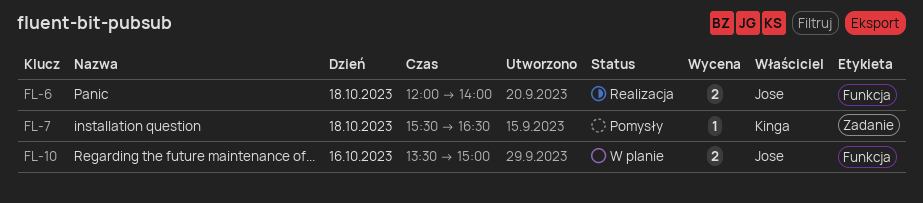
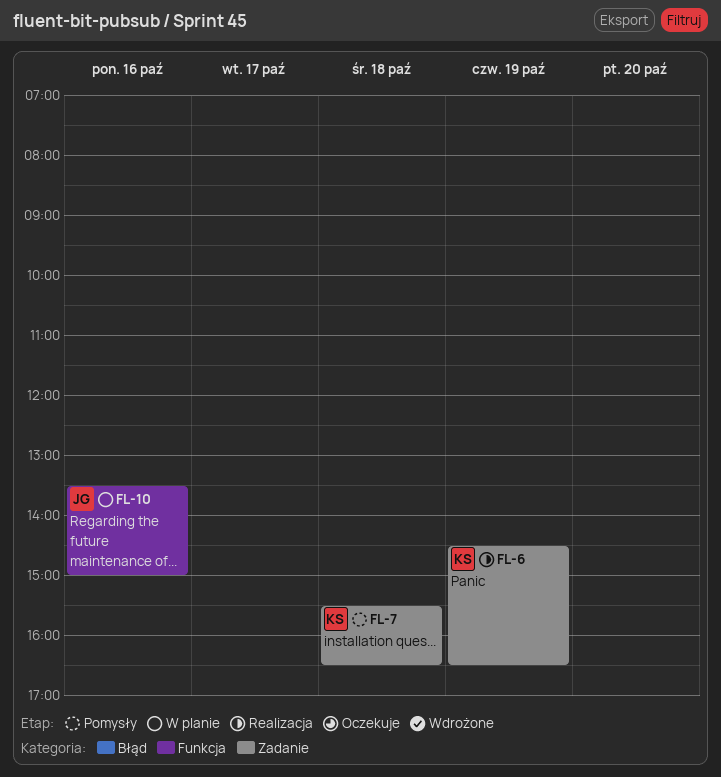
FL-6, owner: Jose -> Kinga
FL-6, label: Funkcja -> Zadanie
FL-6, day: Oct 18 -> Oct 19
FL-6, begins: 12:00 -> 14:30
FL-6, ends: 14:00 -> 16:30

